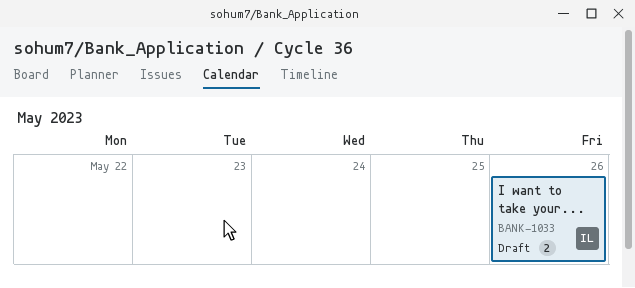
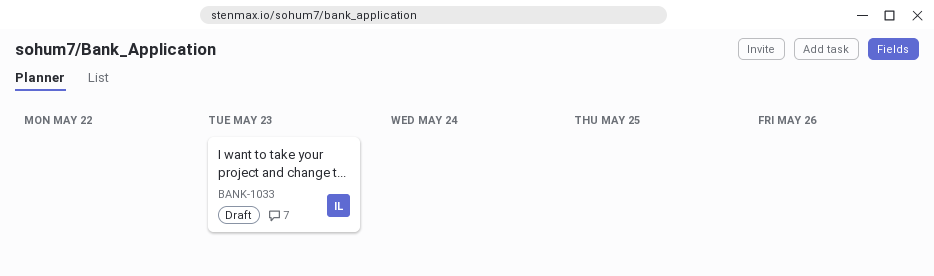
BANK-1033, due: May 26 -> May 23

